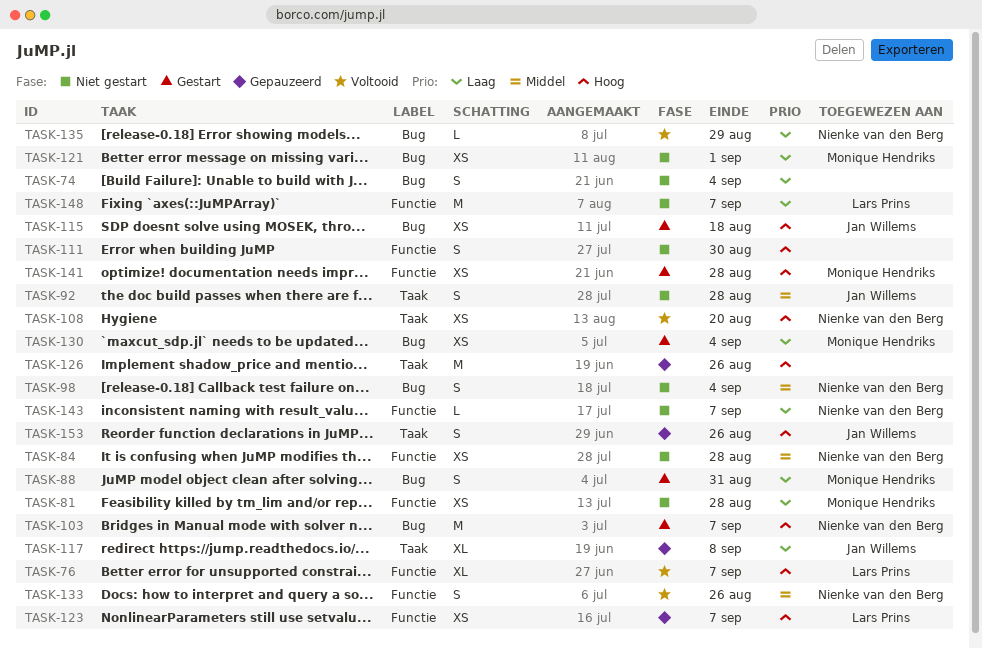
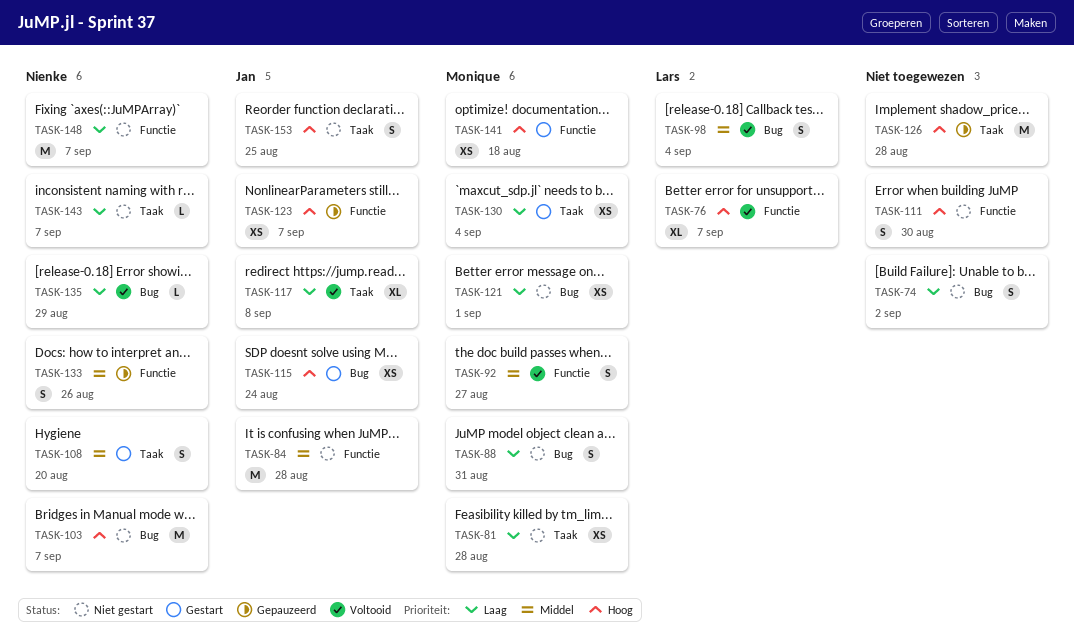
TASK-74, due: Sep 4 -> Sep 2
TASK-81, label: Functie -> Taak
TASK-84, owner: Nienke van den Berg -> Jan Willems
TASK-84, estimate: XS -> M
TASK-88, status: Gestart -> Niet gestart
TASK-92, status: Niet gestart -> Voltooid
TASK-92, owner: Jan Willems -> Monique Hendriks
TASK-92, label: Taak -> Functie
TASK-92, due: Aug 28 -> Aug 27
TASK-98, status: Niet gestart -> Voltooid
TASK-98, owner: Nienke van den Berg -> Lars Prins
TASK-103, status: Gestart -> Niet gestart
TASK-108, status: Voltooid -> Gestart
TASK-108, priority: Hoog -> Middel
TASK-108, estimate: XS -> S
TASK-115, due: Aug 18 -> Aug 24
TASK-117, status: Gepauzeerd -> Voltooid
TASK-123, owner: Lars Prins -> Jan Willems
TASK-126, due: Aug 26 -> Aug 28
TASK-130, label: Bug -> Taak
TASK-133, status: Voltooid -> Gepauzeerd
TASK-141, due: Aug 28 -> Aug 18
TASK-143, label: Functie -> Taak
TASK-148, owner: Lars Prins -> Nienke van den Berg
TASK-153, status: Gepauzeerd -> Niet gestart
TASK-153, due: Aug 26 -> Aug 25

